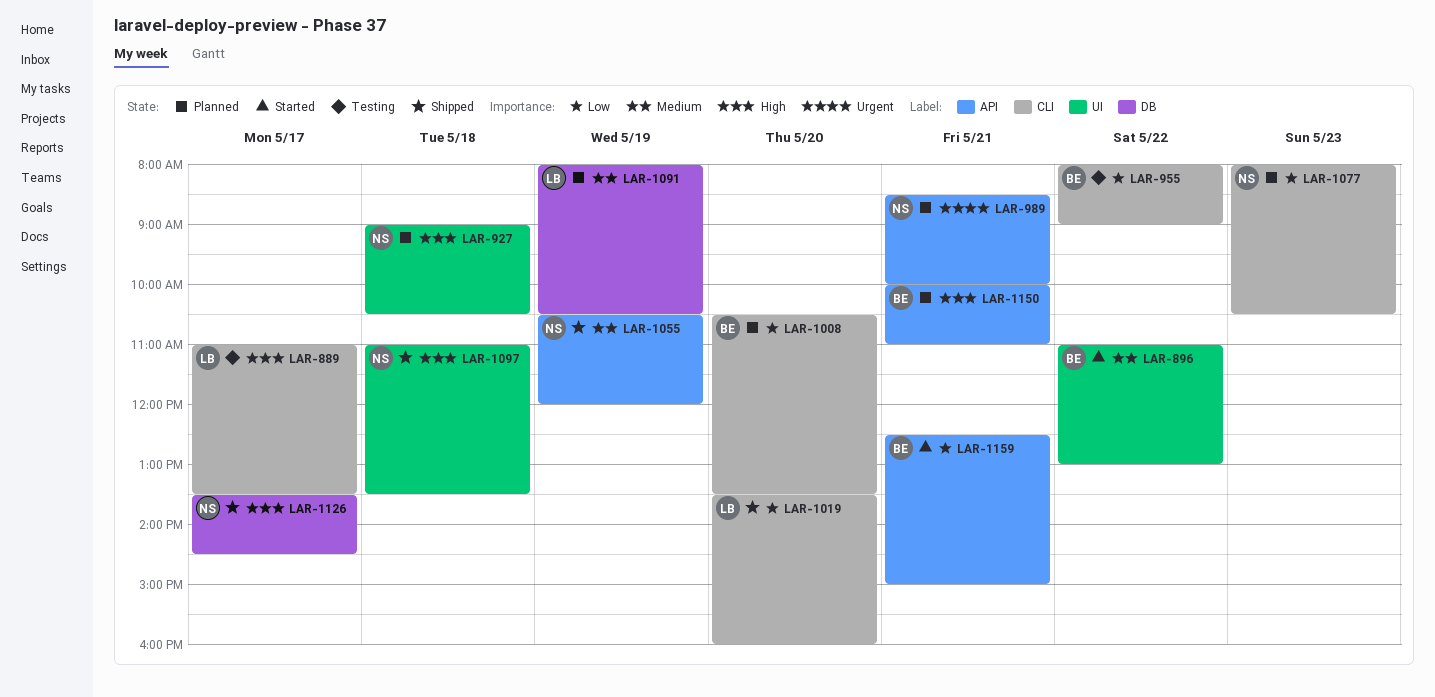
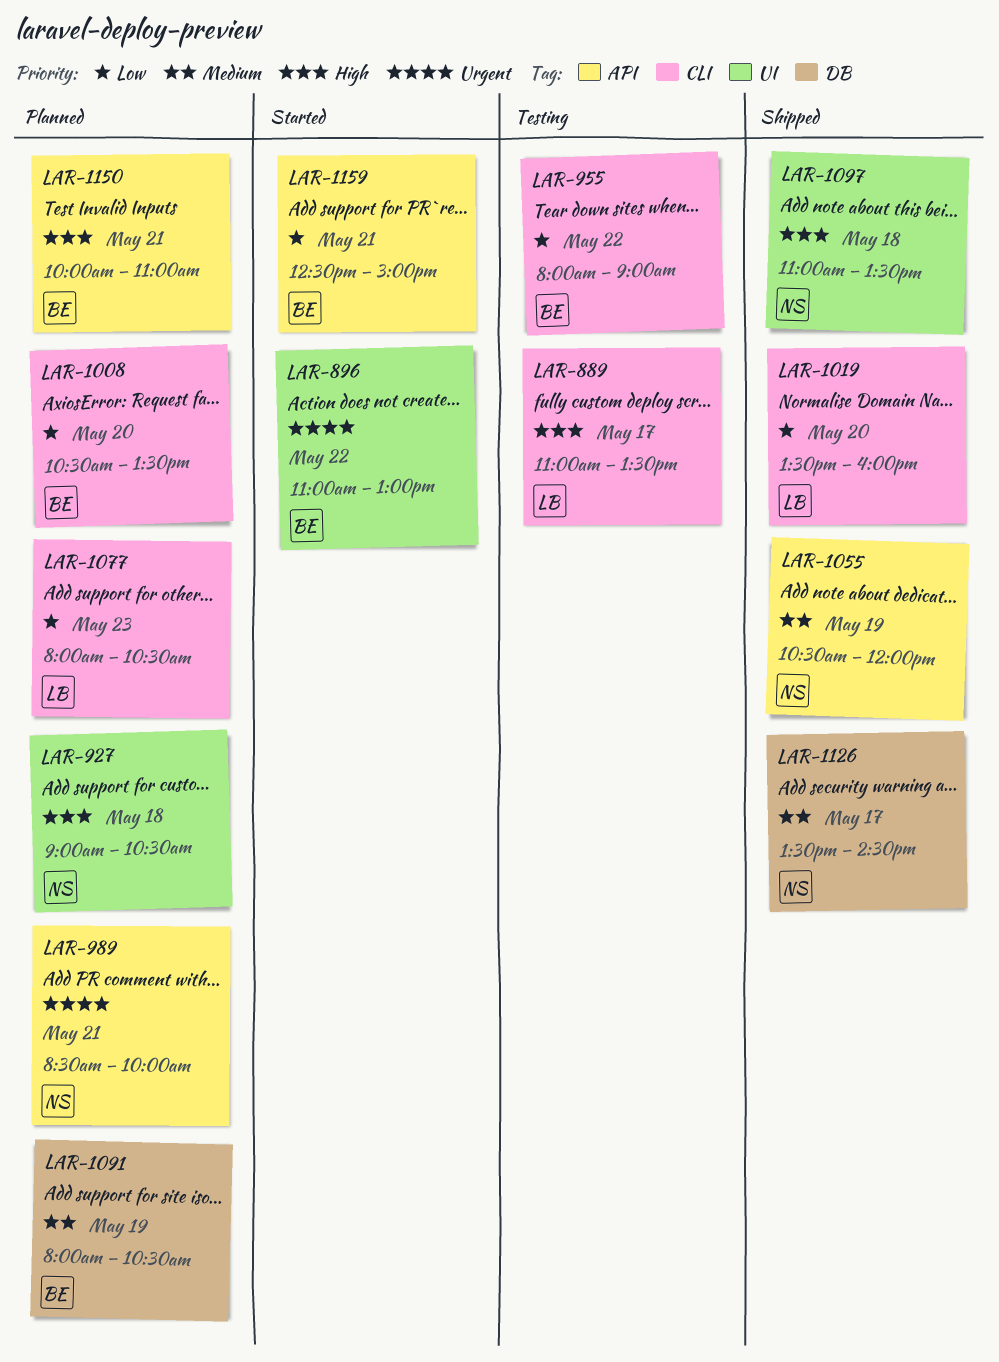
LAR-896, priority: Medium -> Urgent
LAR-1077, owner: NS -> LB
LAR-1091, owner: LB -> BE
LAR-1126, priority: High -> Medium

